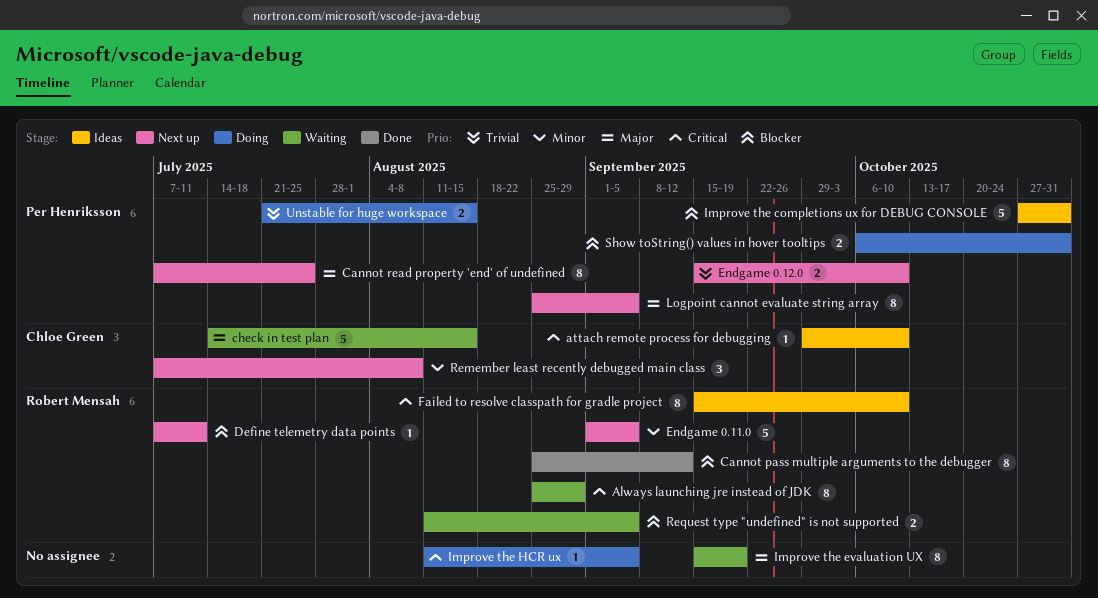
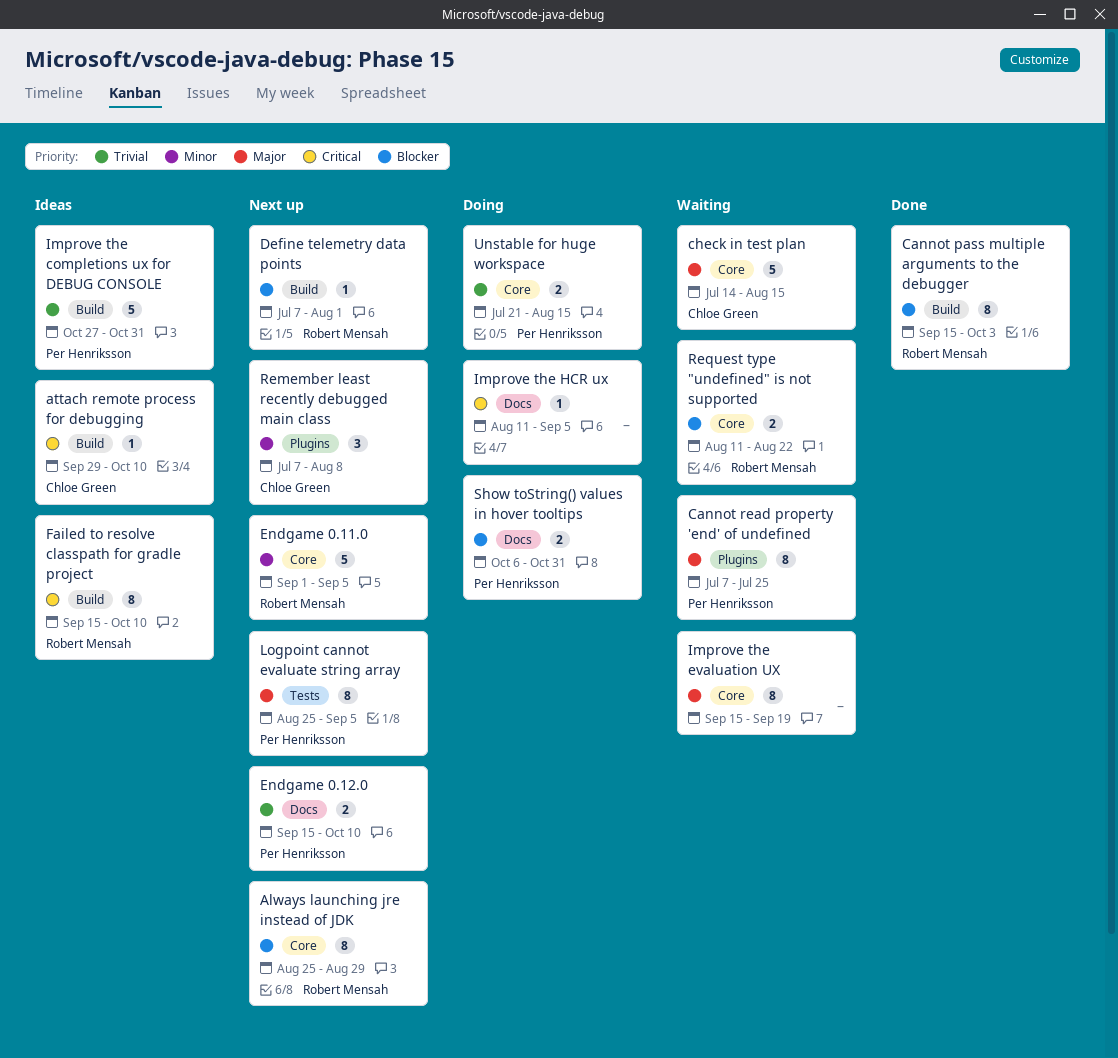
Always launching jre instead of JDK, status: Waiting -> Next up
Always launching jre instead of JDK, priority: Critical -> Blocker
Cannot pass multiple arguments to the debugger, start: Aug 25 -> Sep 15
Cannot pass multiple arguments to the debugger, due: Sep 12 -> Oct 3
Cannot read property 'end' of undefined, status: Next up -> Waiting
Define telemetry data points, due: Jul 11 -> Aug 1
Improve the completions ux for DEBUG CONSOLE, priority: Blocker -> Trivial
Request type "undefined" is not supported, due: Sep 5 -> Aug 22

